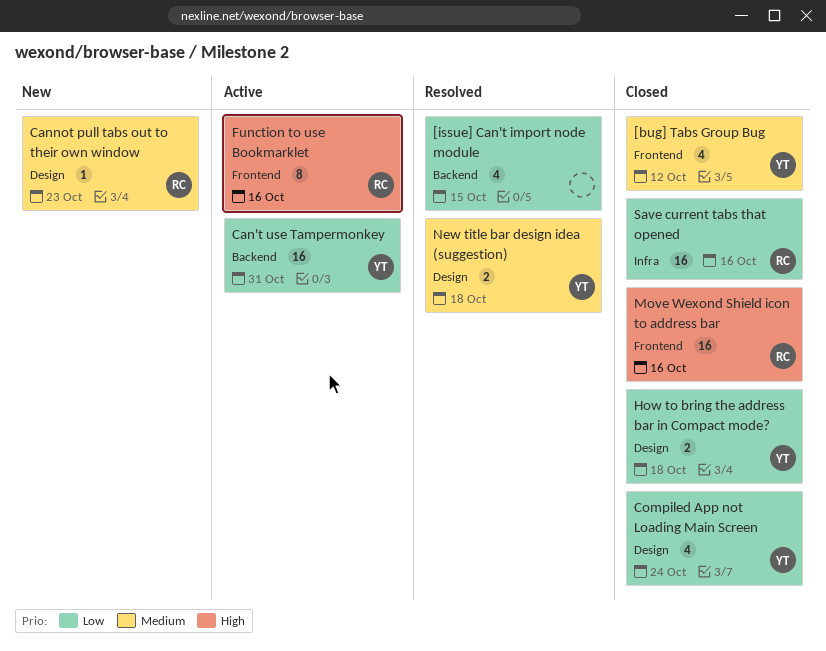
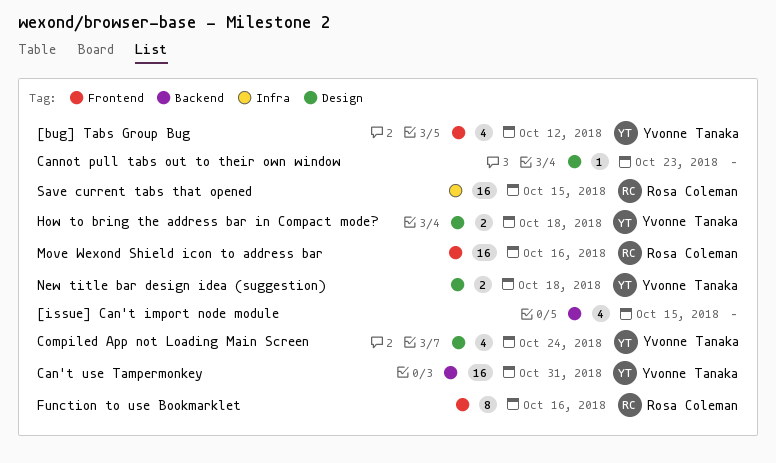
Cannot pull tabs out to their own window, owner: Rosa Coleman -> none
Save current tabs that opened, due: Oct 16 -> Oct 15

